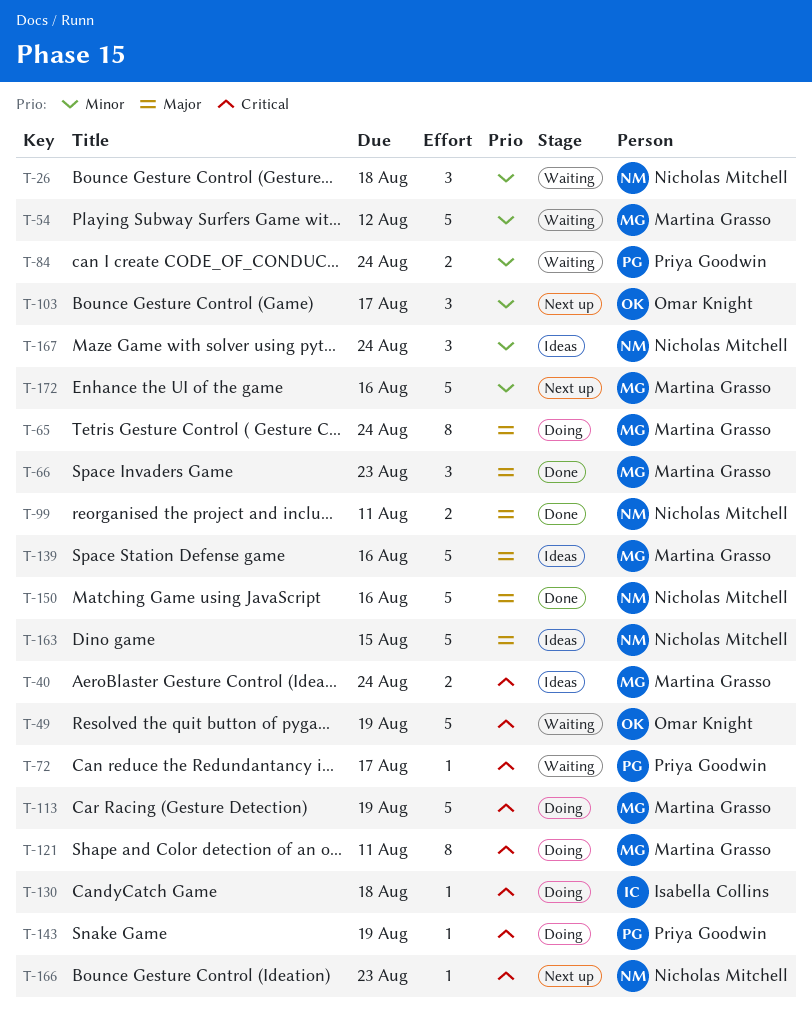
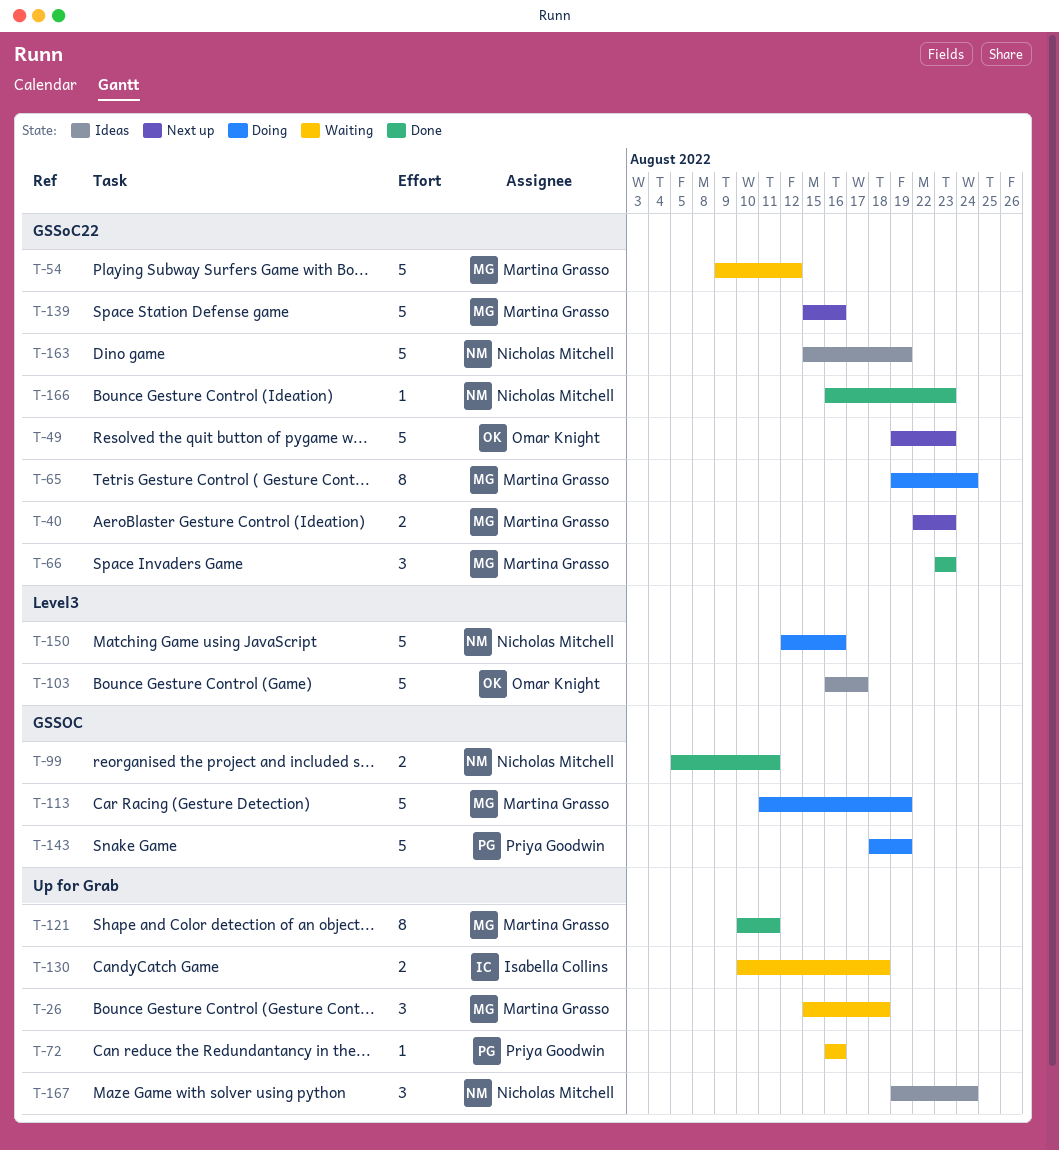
T-26, owner: Nicholas Mitchell -> Martina Grasso
T-40, status: Ideas -> Next up
T-40, due: Aug 24 -> Aug 23
T-49, status: Waiting -> Next up
T-49, due: Aug 19 -> Aug 23
T-72, due: Aug 17 -> Aug 16
T-84: present -> none
T-103, status: Next up -> Ideas
T-103, estimate: 3 -> 5
T-121, status: Doing -> Done
T-130, status: Doing -> Waiting
T-130, estimate: 1 -> 2
T-139, status: Ideas -> Next up
T-143, estimate: 1 -> 5
T-150, status: Done -> Doing
T-163, due: Aug 15 -> Aug 19
T-166, status: Next up -> Done
T-172: present -> none

